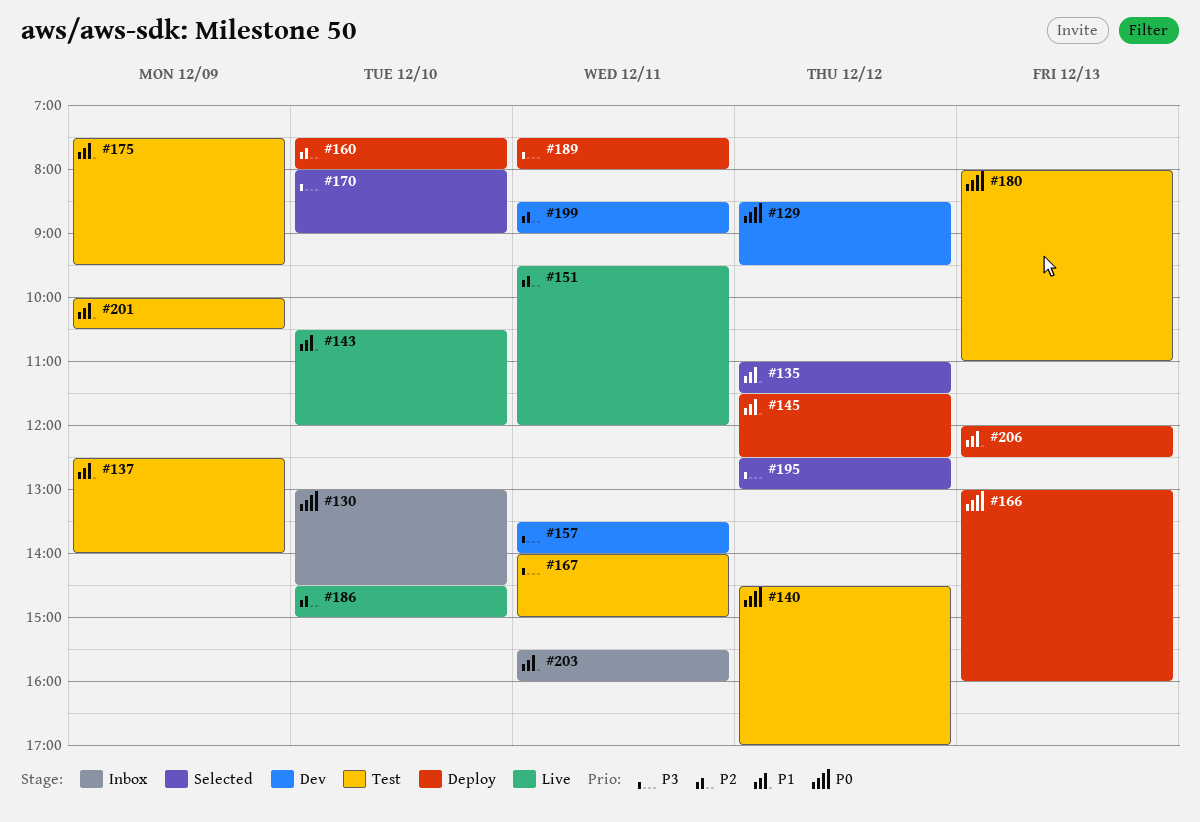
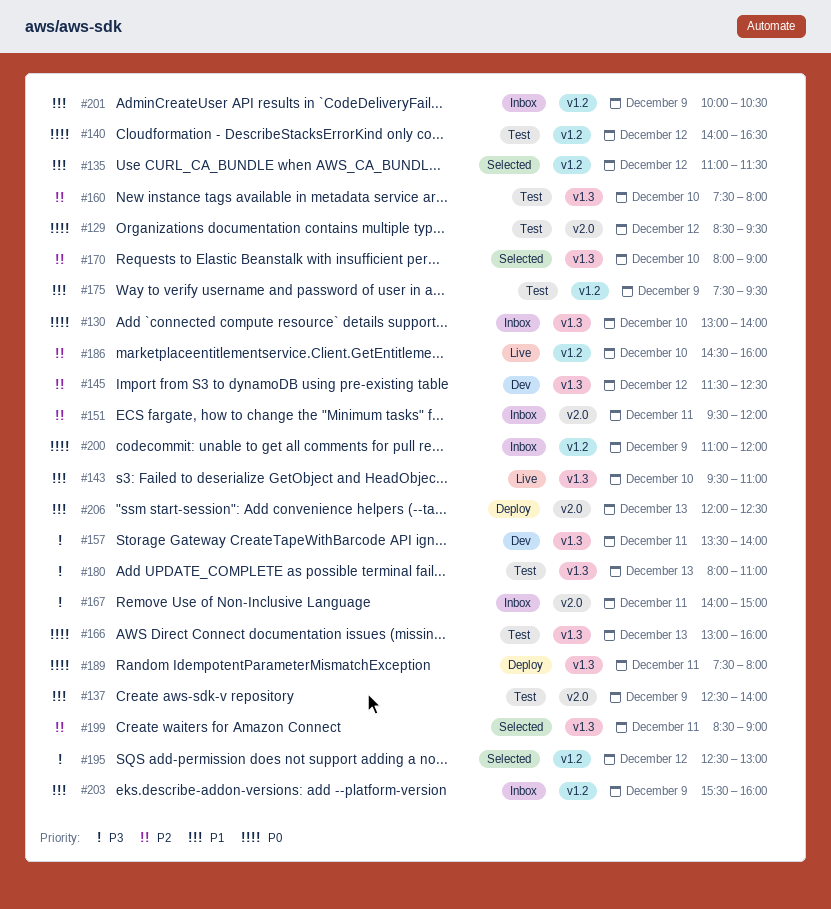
#129, status: Dev -> Test
#130, ends: 14:30 -> 14:00
#140, begins: 14:30 -> 14:00
#140, ends: 17:00 -> 16:30
#143, begins: 10:30 -> 09:30
#143, ends: 12:00 -> 11:00
#145, status: Deploy -> Dev
#145, priority: P1 -> P2
#151, status: Live -> Inbox
#160, status: Deploy -> Test
#166, status: Deploy -> Test
#167, status: Test -> Inbox
#170, priority: P3 -> P2
#180, priority: P0 -> P3
#186, ends: 15:00 -> 16:00
#189, priority: P3 -> P0
#199, status: Dev -> Selected
#200: none -> present
#201, status: Test -> Inbox
#203, day: Dec 11 -> Dec 9

